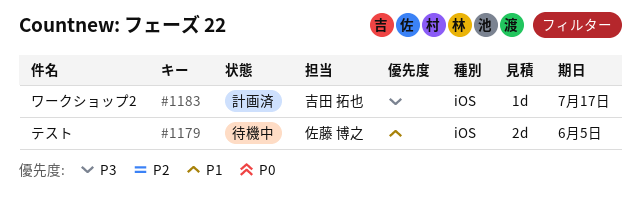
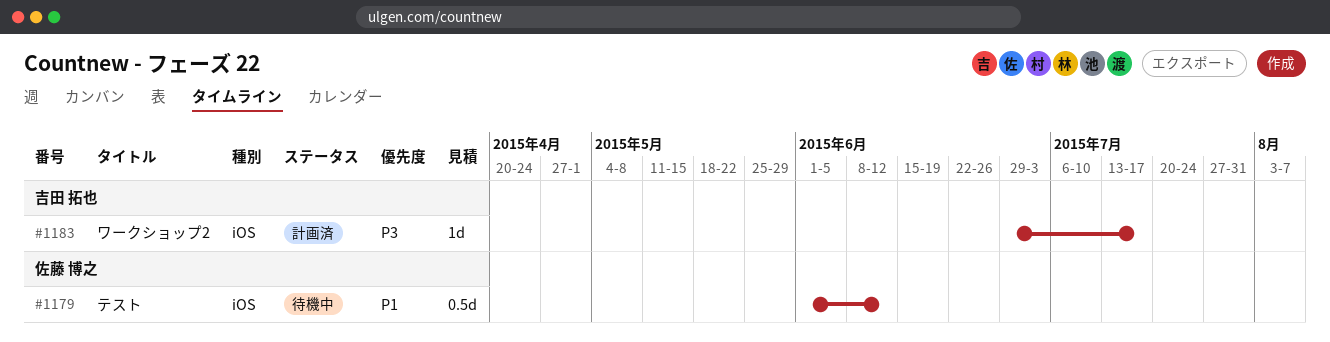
#1179, estimate: 2d -> 0.5d
#1179, due: Jun 5 -> Jun 12

